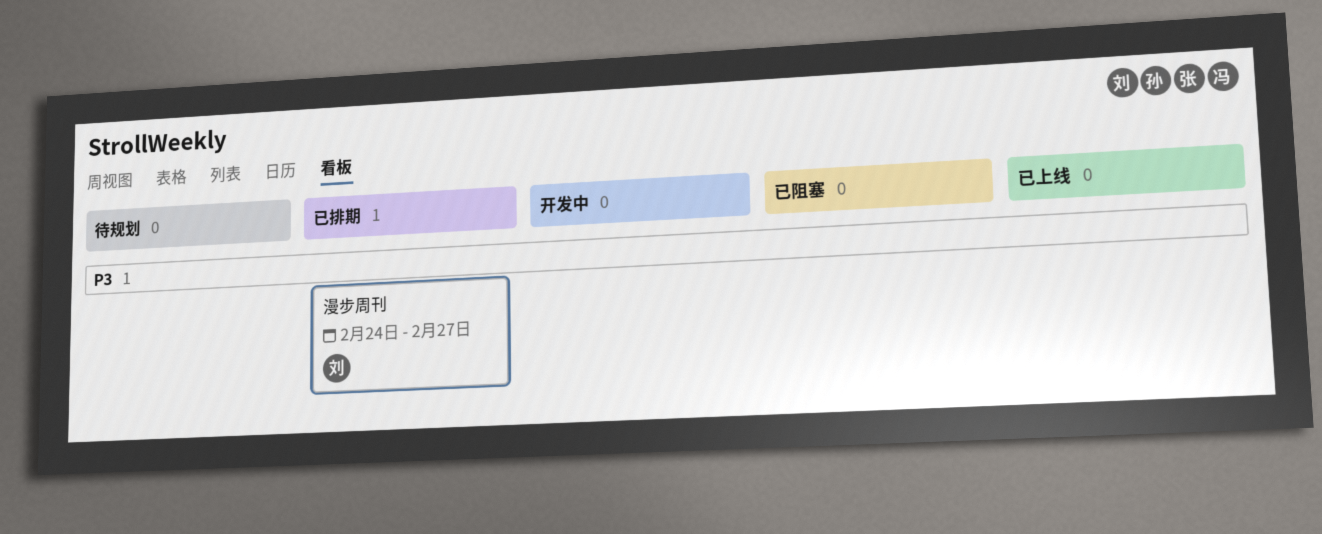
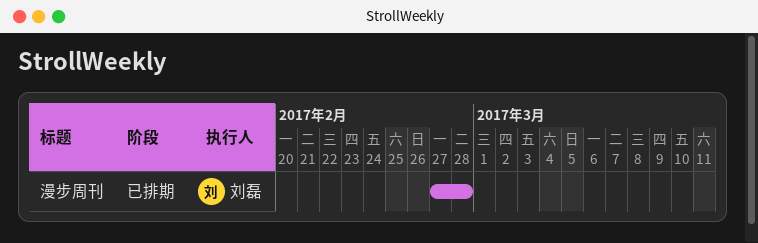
漫步周刊, start: Feb 24 -> Feb 27
漫步周刊, due: Feb 27 -> Feb 28

